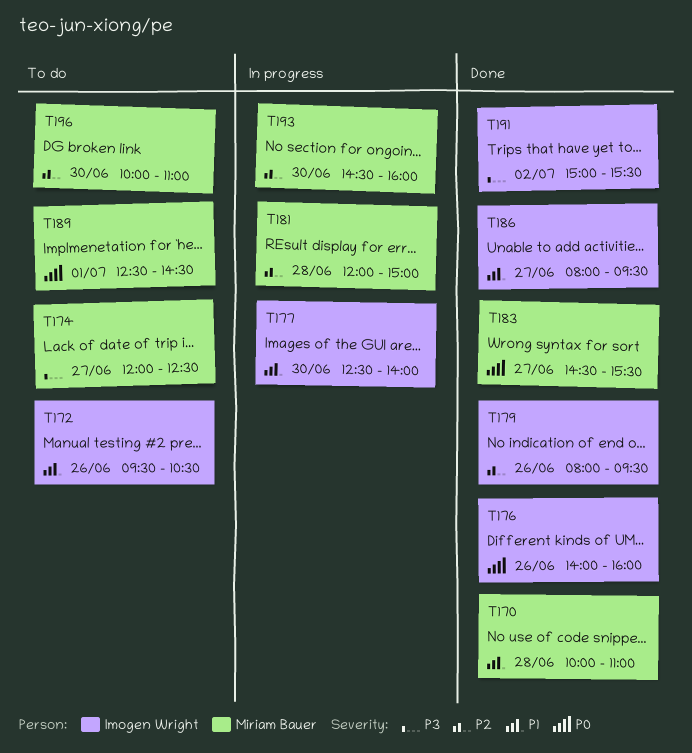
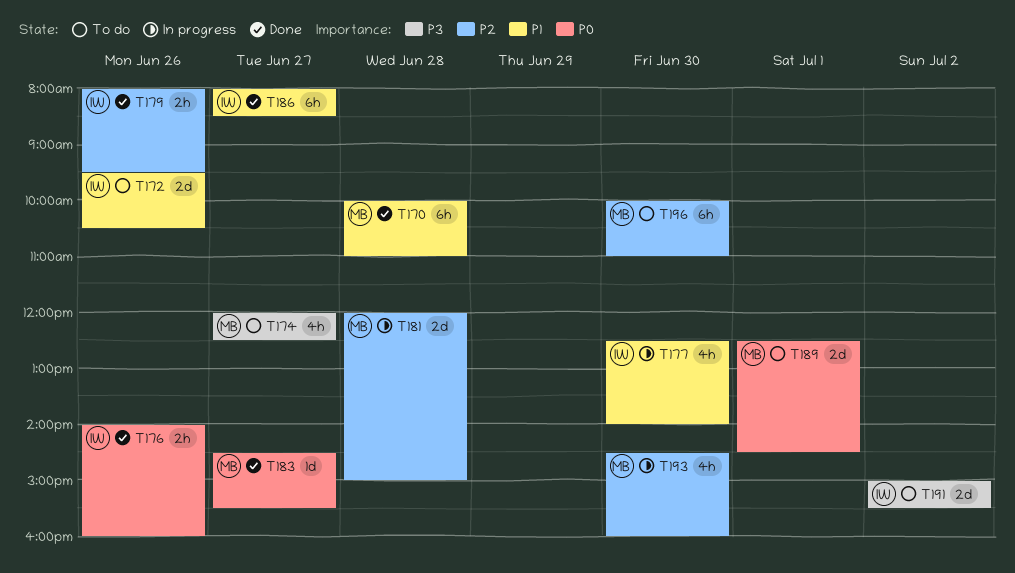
T186, ends: 09:30 -> 08:30
T191, status: Done -> To do

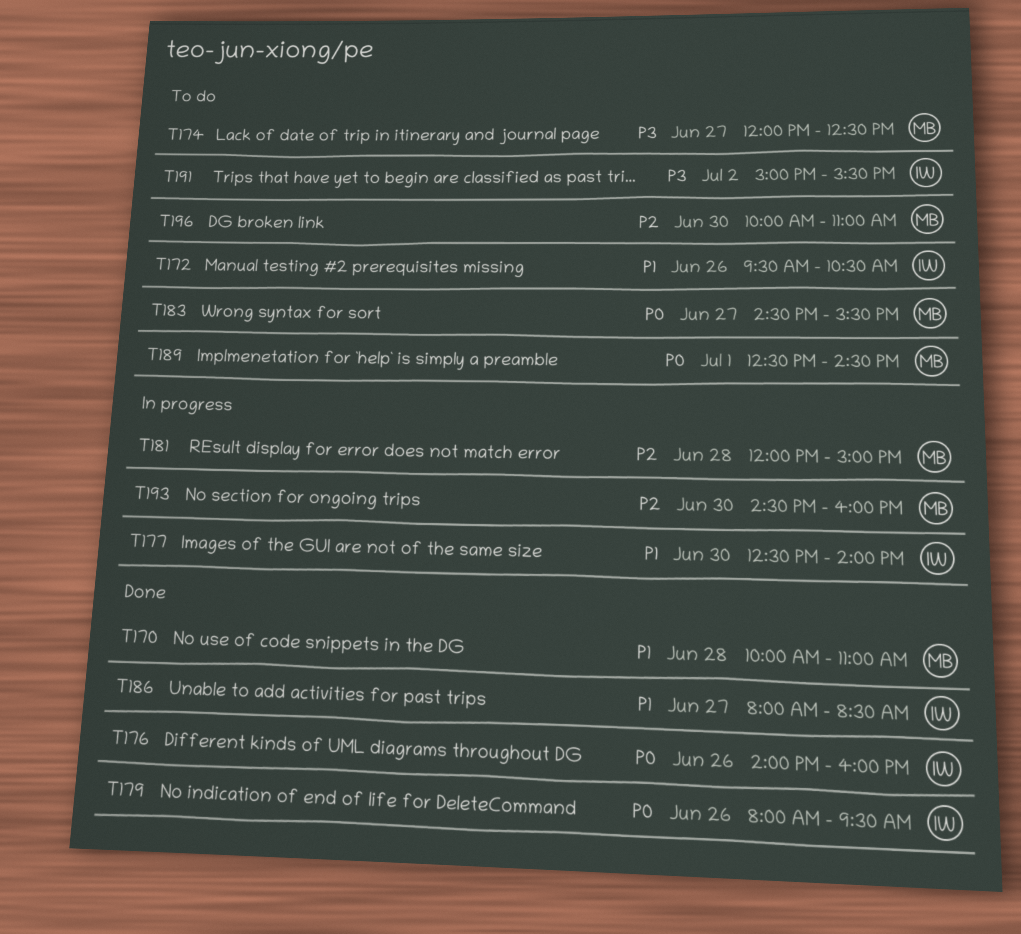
T179, priority: P2 -> P0
T183, status: Done -> To do

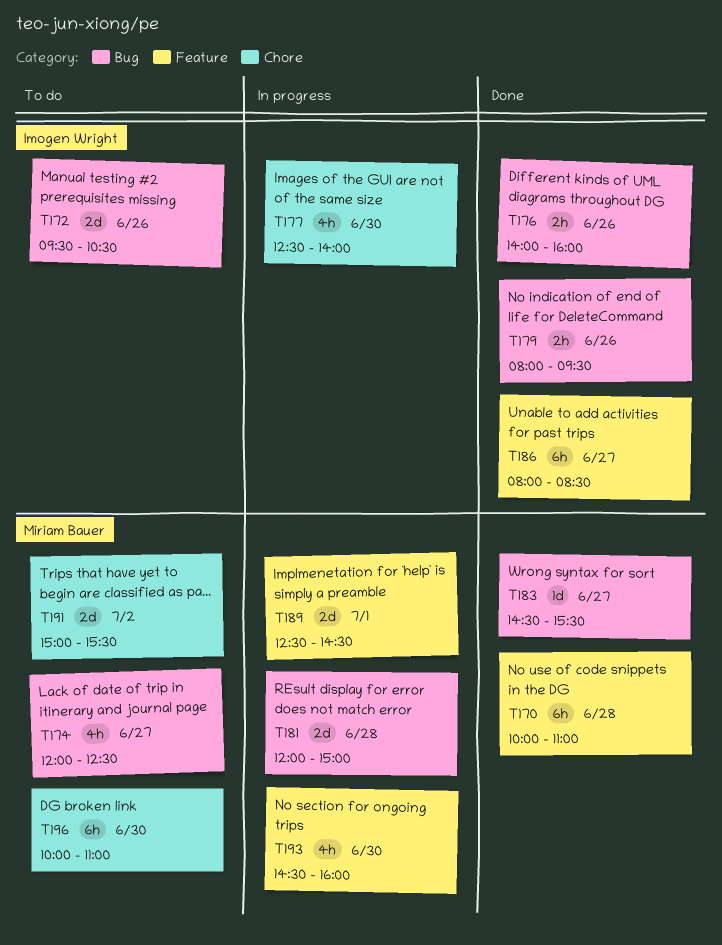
T183, status: To do -> Done
T189, status: To do -> In progress
T191, owner: Imogen Wright -> Miriam Bauer

